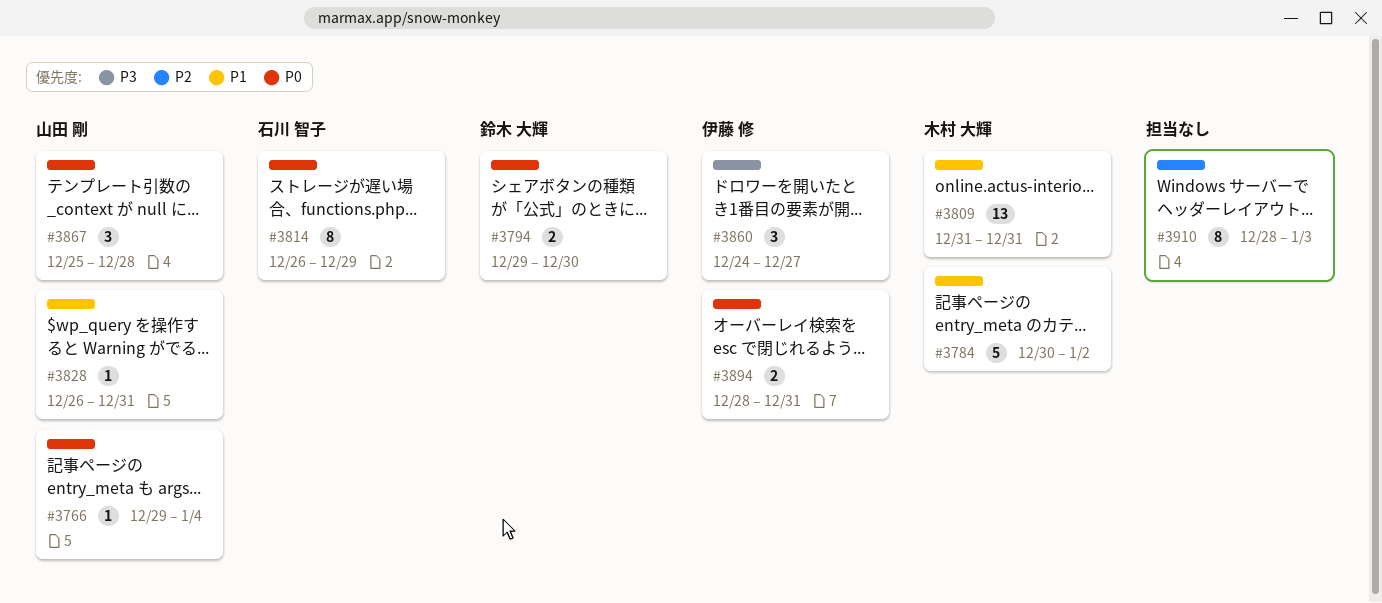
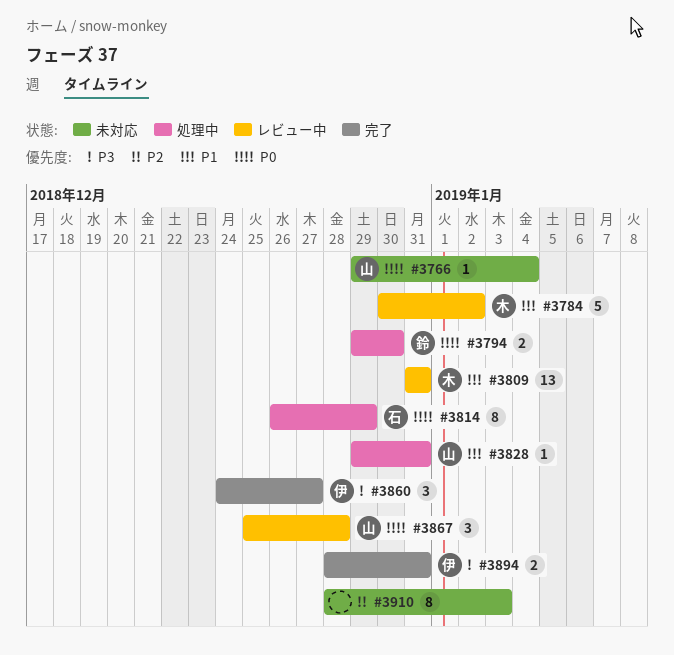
#3828, start: Dec 26 -> Dec 29
#3894, priority: P0 -> P3

